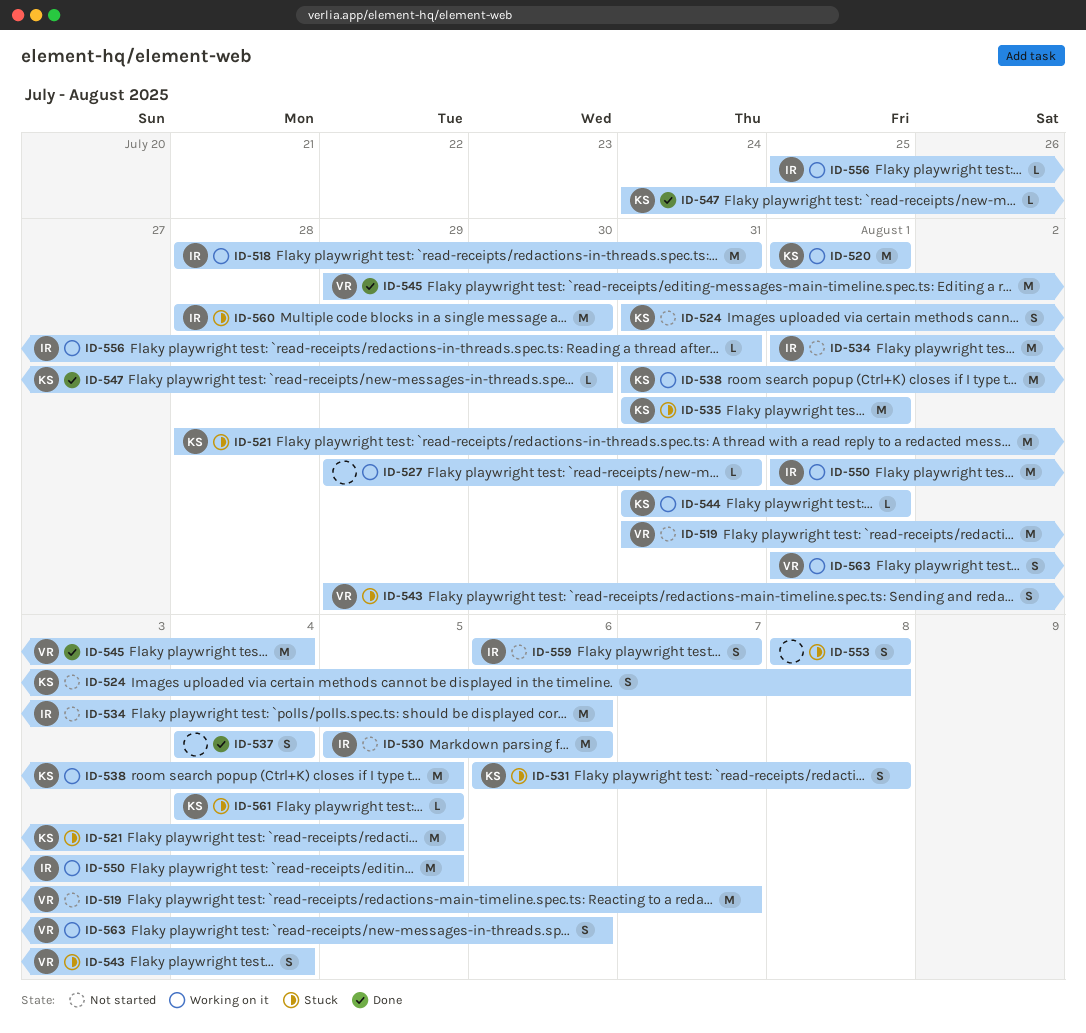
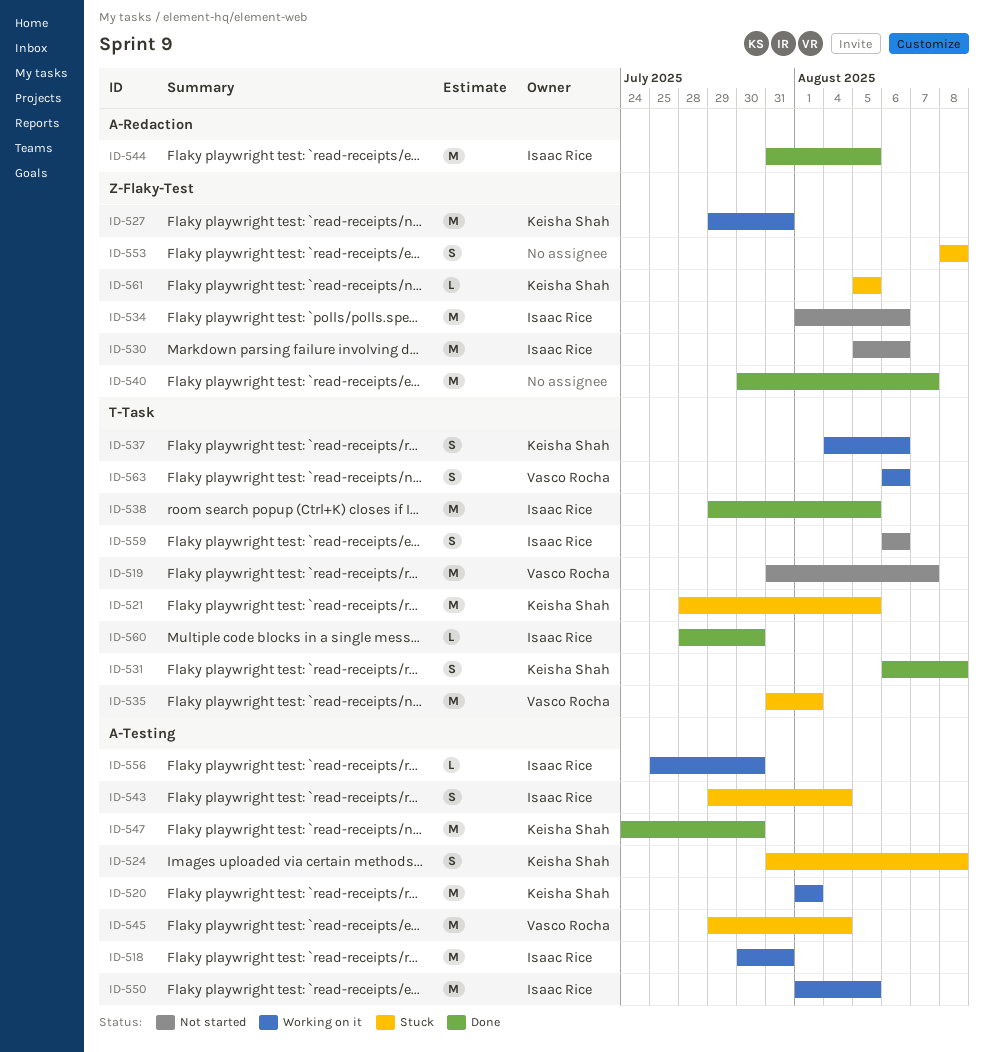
ID-518, start: Jul 28 -> Jul 30
ID-524, status: Not started -> Stuck
ID-527, owner: none -> Keisha Shah
ID-527, estimate: L -> M
ID-531, status: Stuck -> Done
ID-535, owner: Keisha Shah -> Vasco Rocha
ID-537, status: Done -> Working on it
ID-537, owner: none -> Keisha Shah
ID-537, due: Aug 4 -> Aug 6
ID-538, status: Working on it -> Done
ID-538, owner: Keisha Shah -> Isaac Rice
ID-538, start: Jul 31 -> Jul 29
ID-540: none -> present
ID-543, owner: Vasco Rocha -> Isaac Rice
ID-544, status: Working on it -> Done
ID-544, owner: Keisha Shah -> Isaac Rice
ID-544, estimate: L -> M
ID-544, due: Aug 1 -> Aug 5
ID-545, status: Done -> Stuck
ID-547, estimate: L -> M
ID-556, due: Jul 31 -> Jul 30
ID-559, due: Aug 7 -> Aug 6
ID-560, status: Stuck -> Done
ID-560, estimate: M -> L
ID-561, start: Aug 4 -> Aug 5
ID-563, start: Aug 1 -> Aug 6

